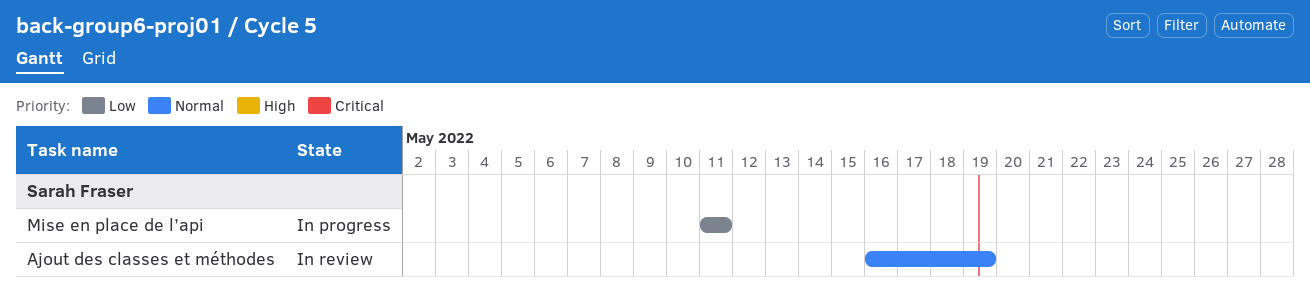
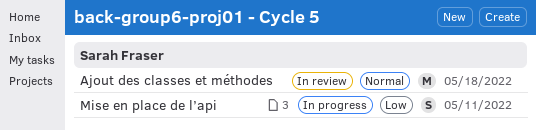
Ajout des classes et méthodes, due: May 19 -> May 18

